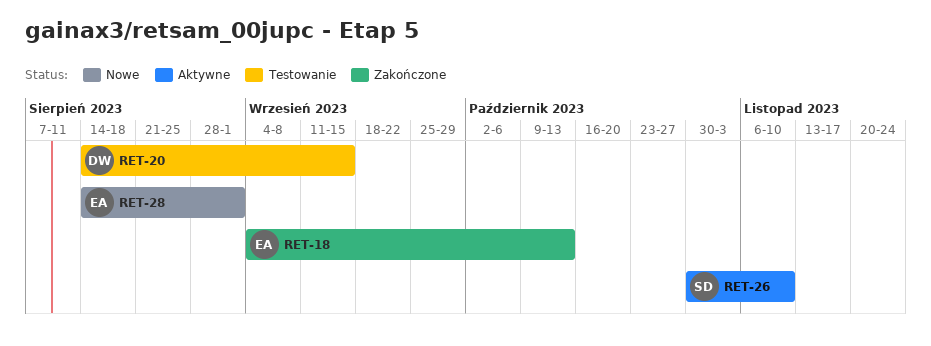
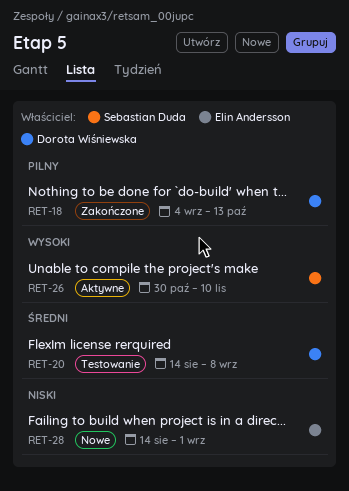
RET-18, owner: Elin Andersson -> Dorota Wiśniewska
RET-20, due: Sep 15 -> Sep 8

